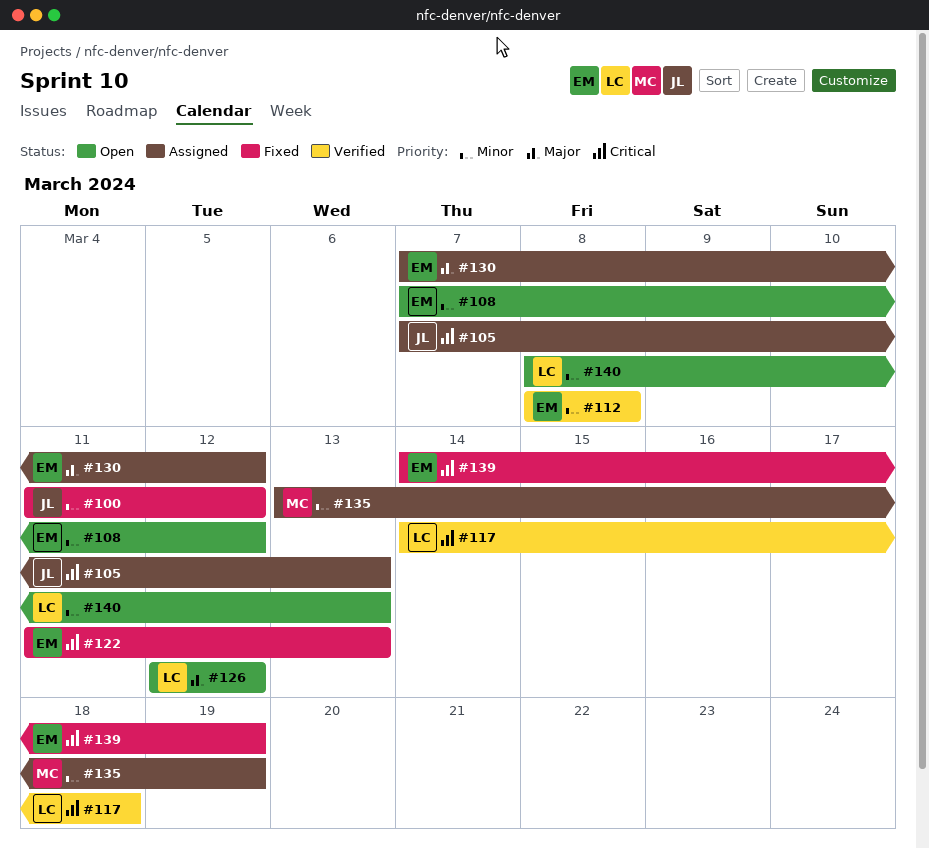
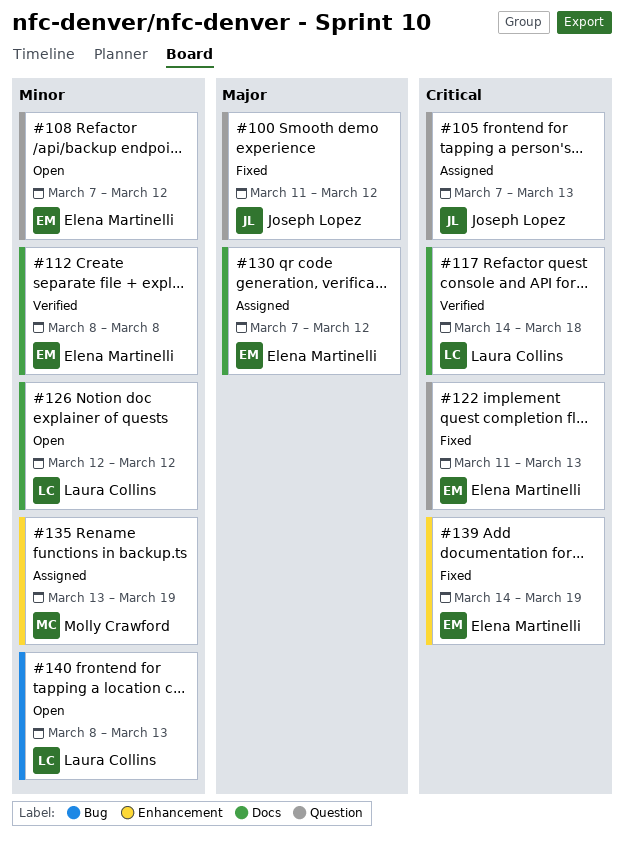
#100, priority: Minor -> Major
#126, priority: Major -> Minor

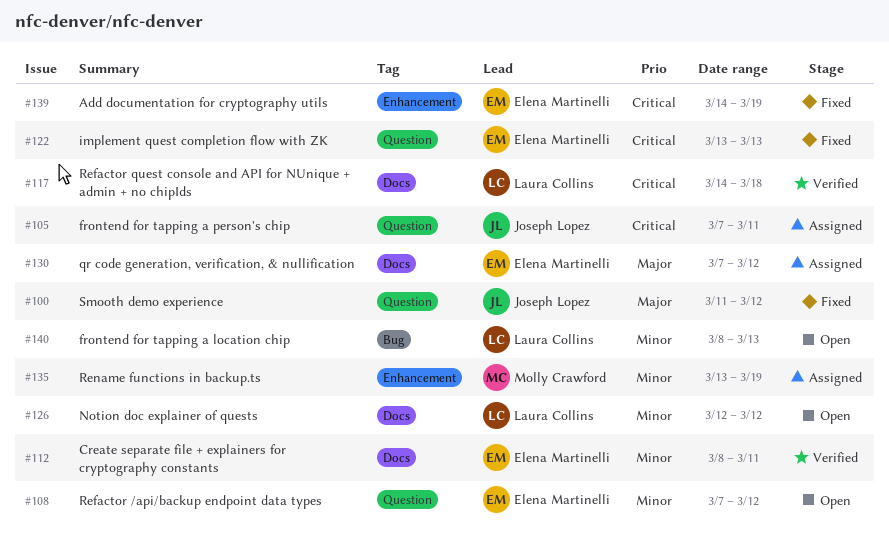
#105, due: Mar 13 -> Mar 11
#112, due: Mar 8 -> Mar 11
#122, start: Mar 11 -> Mar 13

